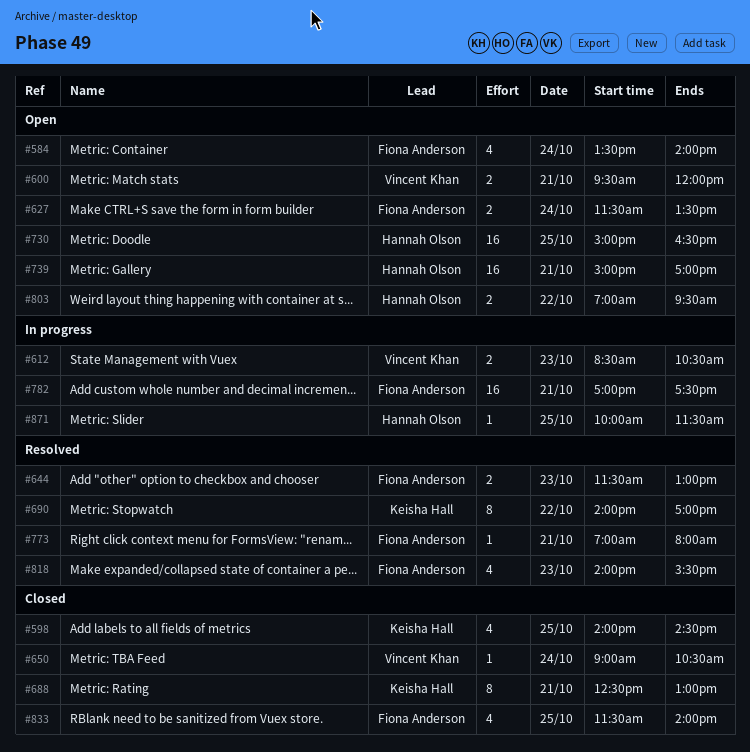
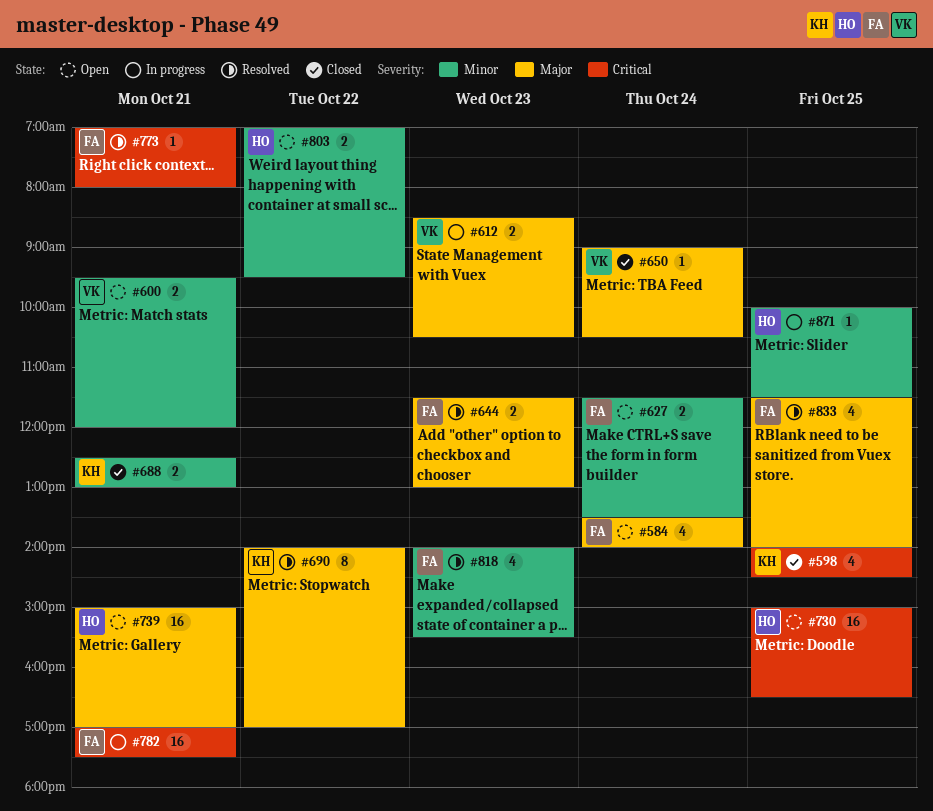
#688, estimate: 8 -> 2
#833, status: Closed -> Resolved

